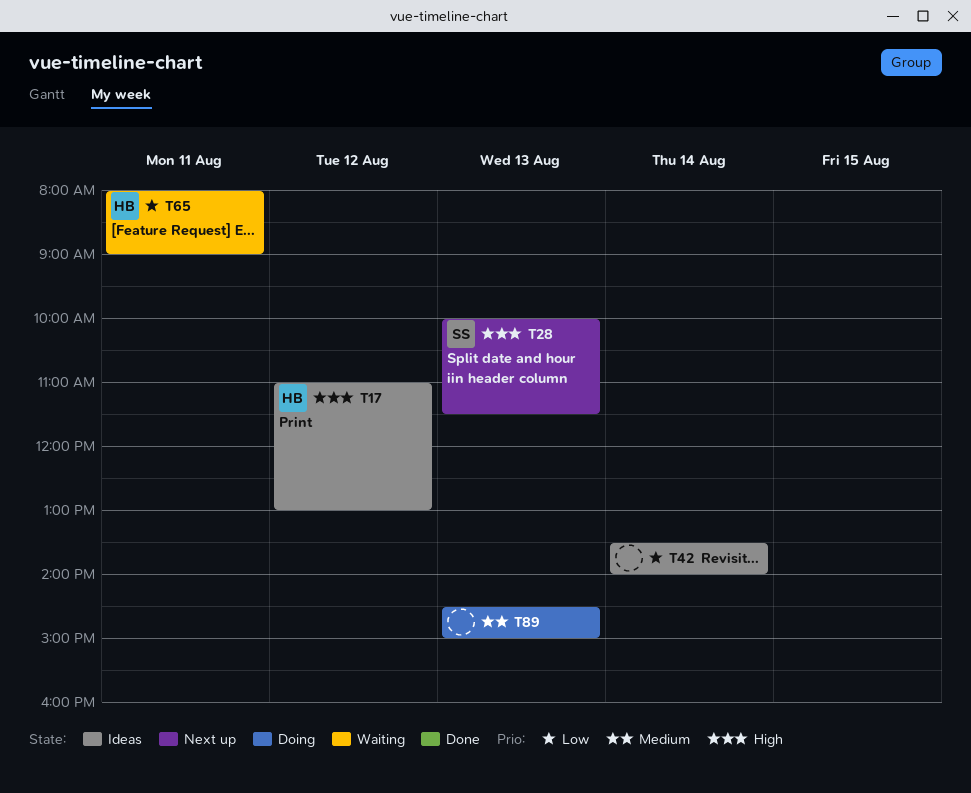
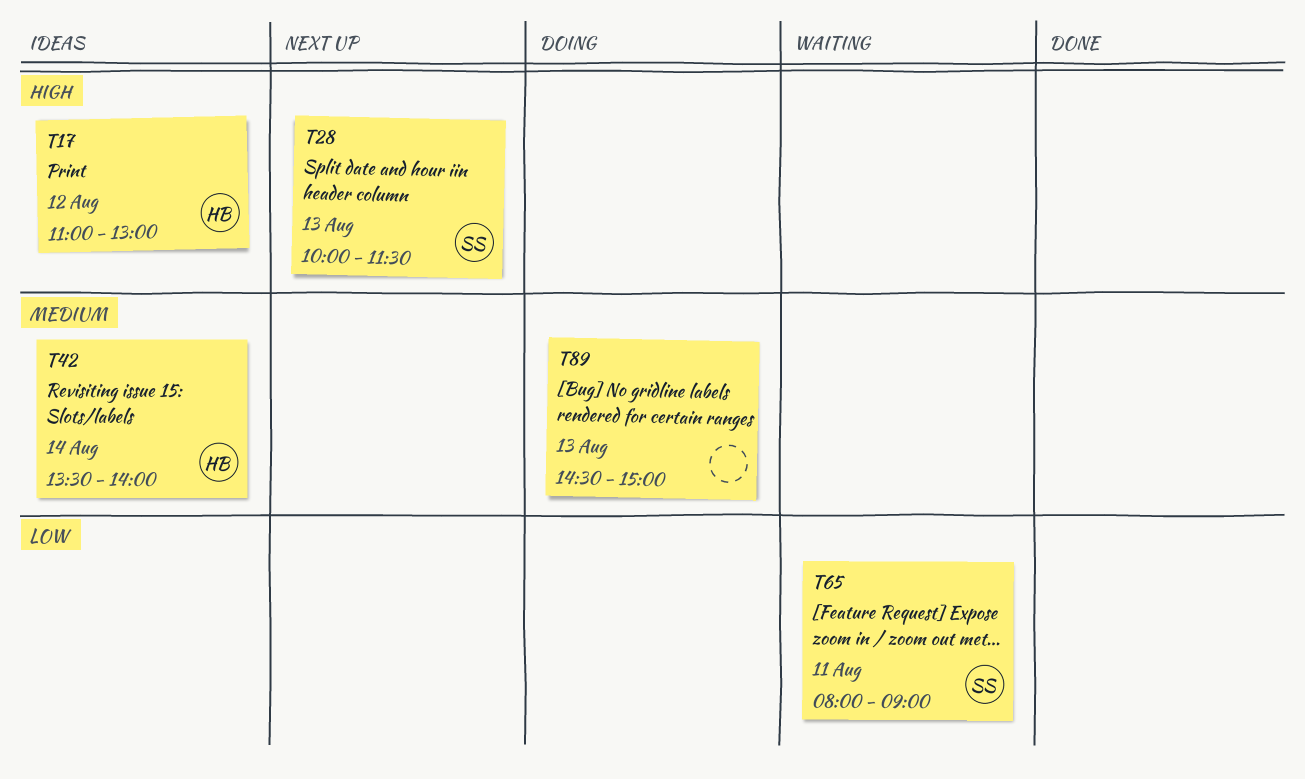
T42, owner: none -> HB
T42, priority: Low -> Medium
T65, owner: HB -> SS

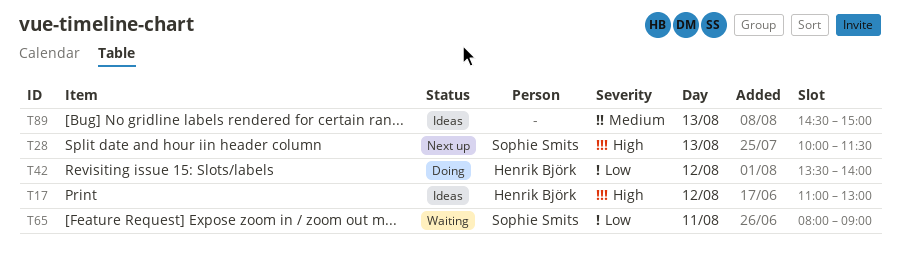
T42, status: Ideas -> Doing
T42, priority: Medium -> Low
T42, day: Aug 14 -> Aug 12
T89, status: Doing -> Ideas

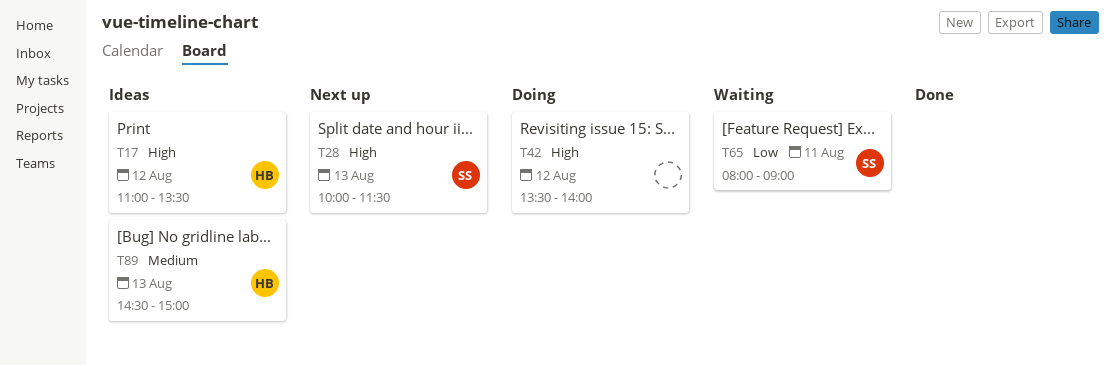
T17, ends: 13:00 -> 13:30
T42, owner: Henrik Björk -> none
T42, priority: Low -> High
T89, owner: none -> Henrik Björk

